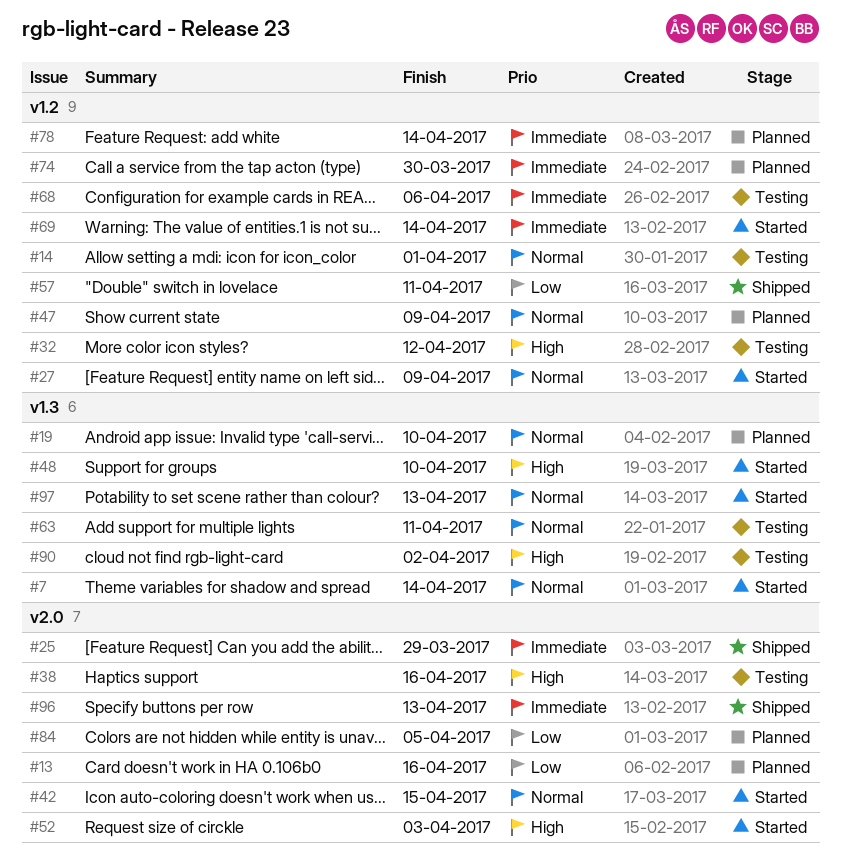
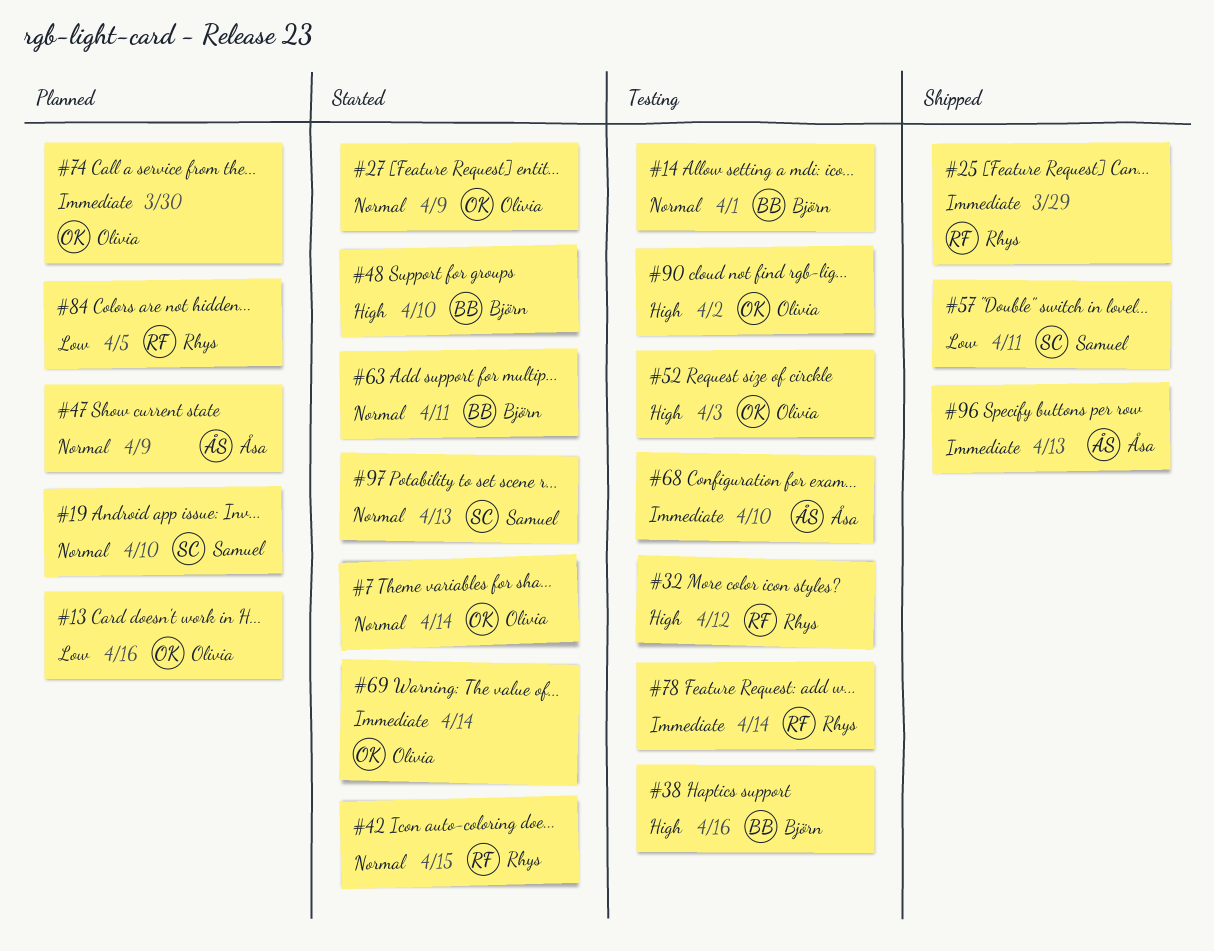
#52, status: Started -> Testing
#63, status: Testing -> Started
#68, due: Apr 6 -> Apr 10
#78, status: Planned -> Testing

